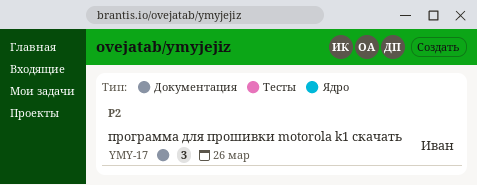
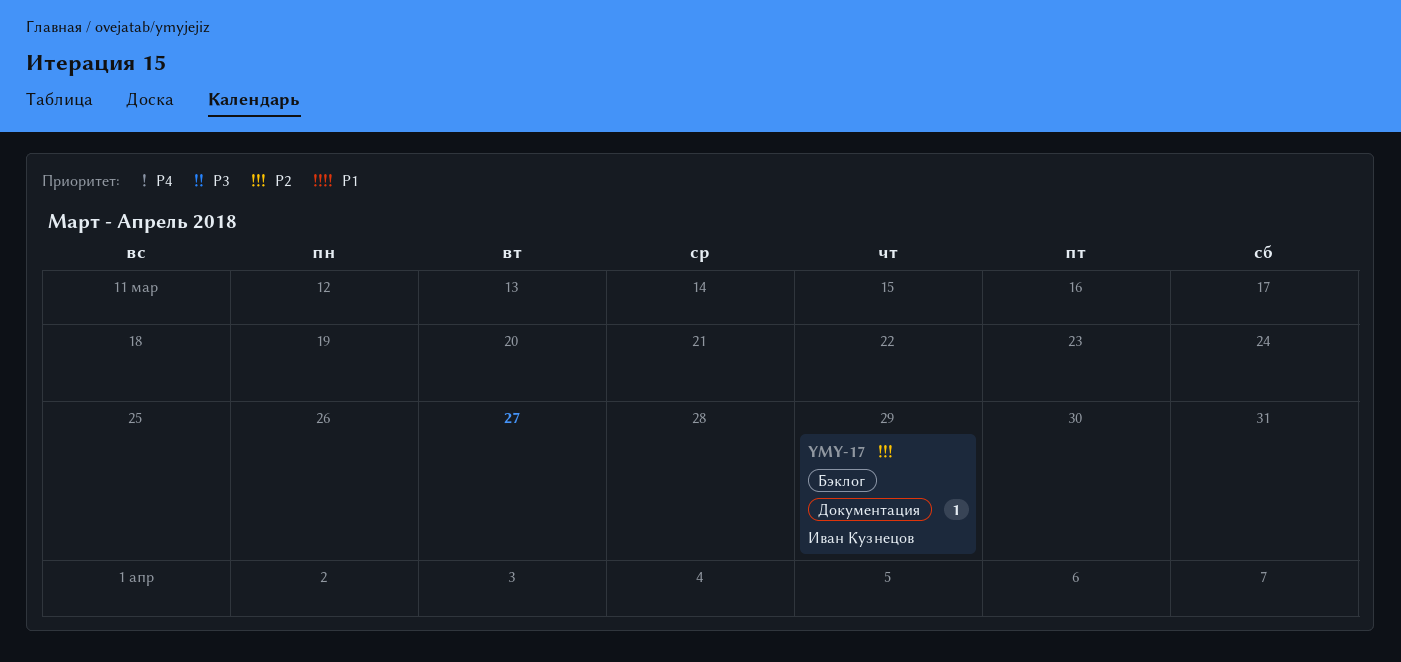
YMY-17, estimate: 3 -> 1
YMY-17, due: Mar 26 -> Mar 29

